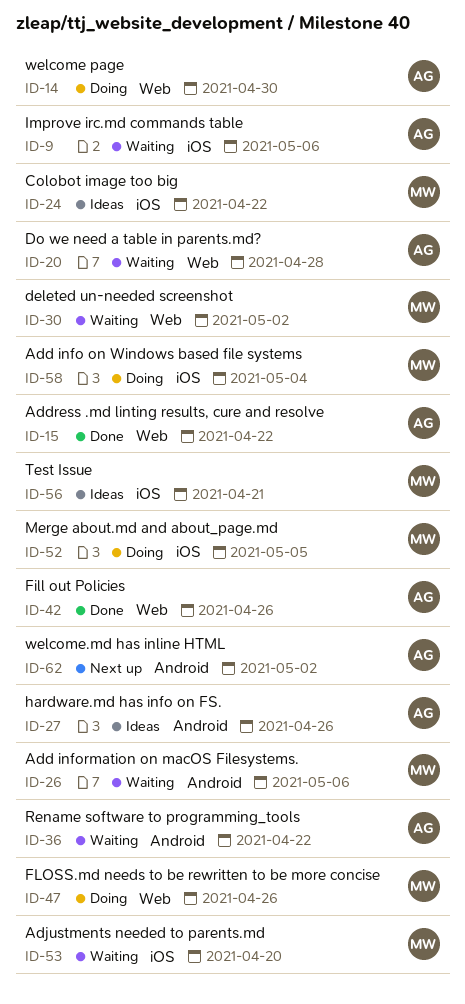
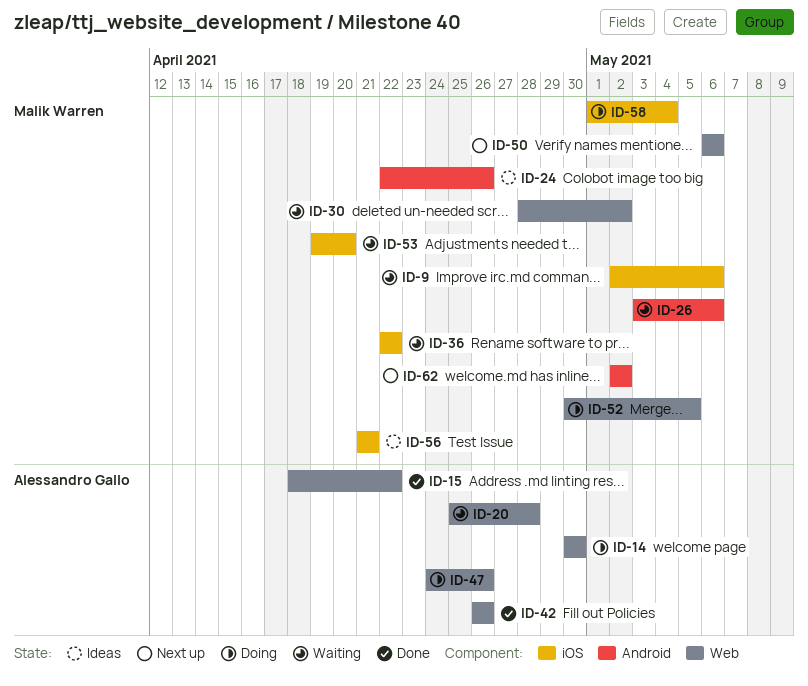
ID-9, owner: Alessandro Gallo -> Malik Warren
ID-24, label: iOS -> Android
ID-24, due: Apr 22 -> Apr 26
ID-27: present -> none
ID-36, owner: Alessandro Gallo -> Malik Warren
ID-36, label: Android -> iOS
ID-47, owner: Malik Warren -> Alessandro Gallo
ID-50: none -> present
ID-52, label: iOS -> Web
ID-62, owner: Alessandro Gallo -> Malik Warren

